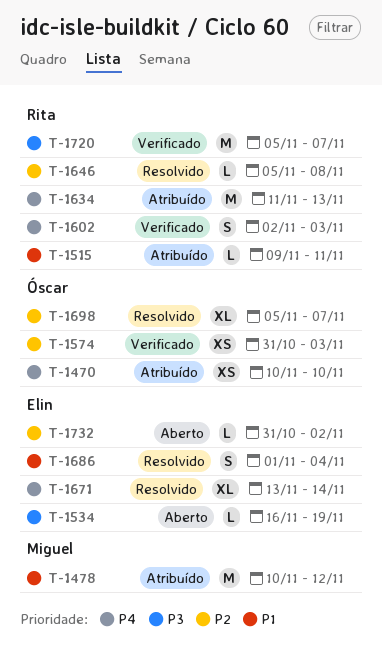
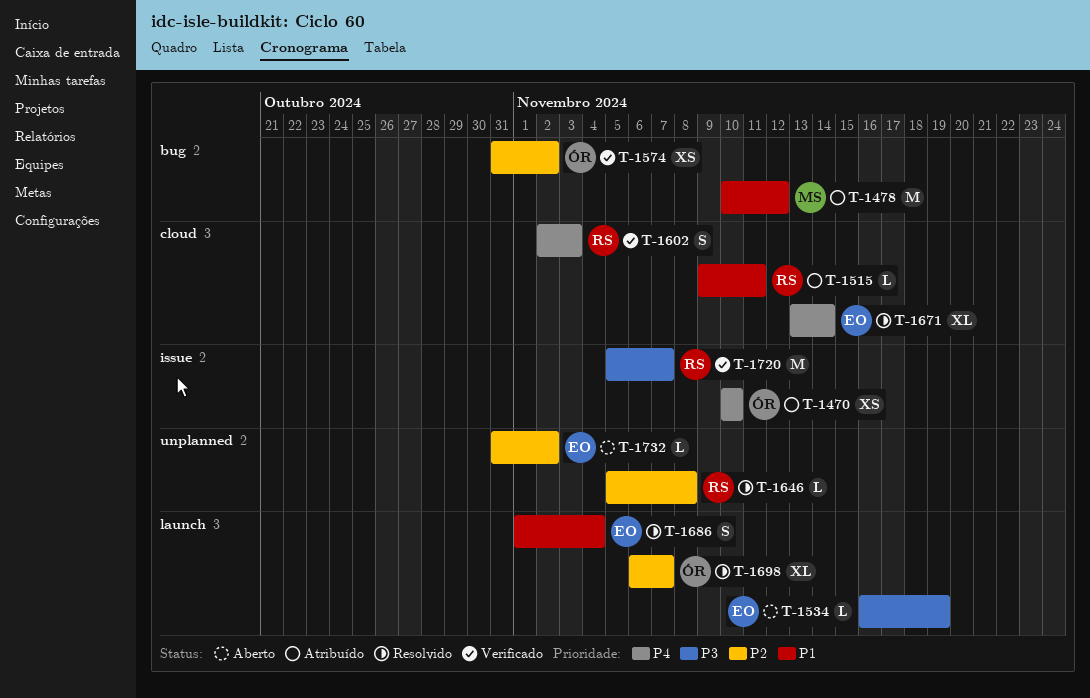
T-1574, due: Nov 3 -> Nov 2
T-1634: present -> none
T-1698, start: Nov 5 -> Nov 6

